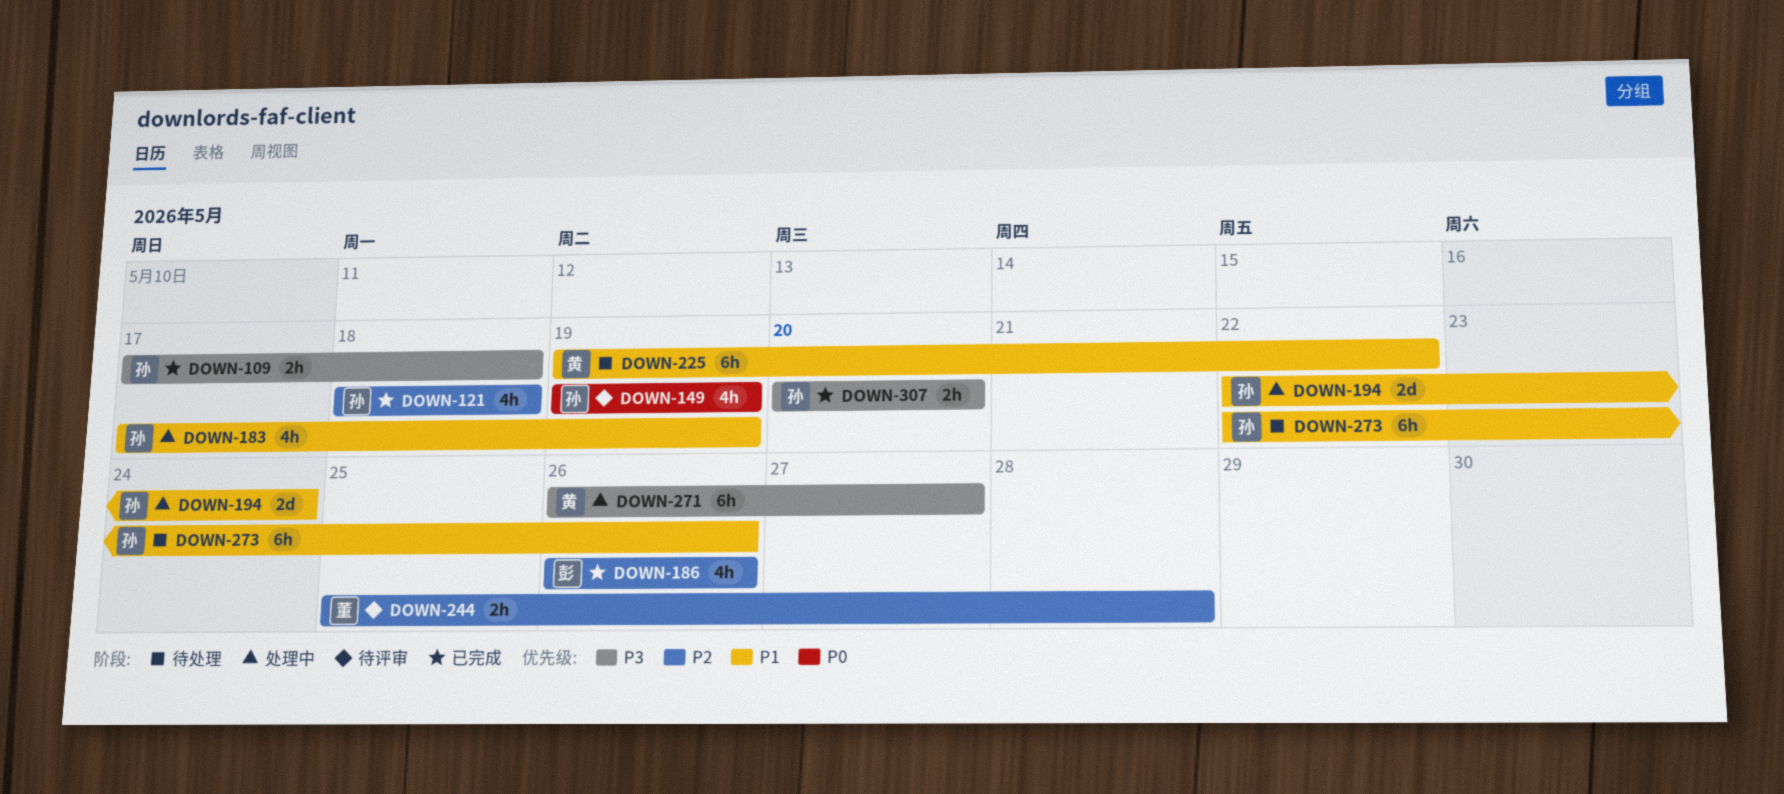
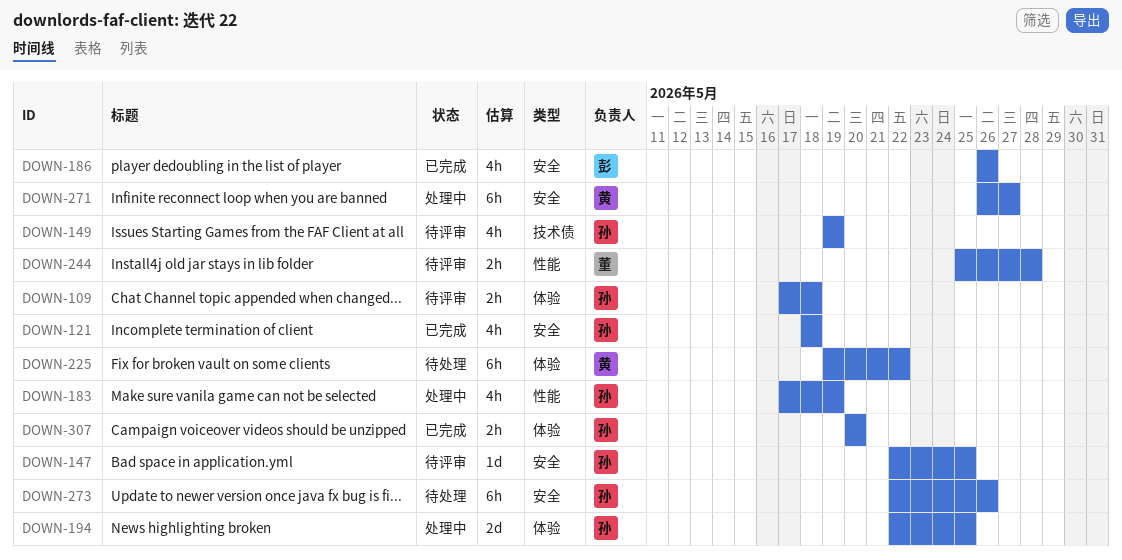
DOWN-109, status: 已完成 -> 待评审
DOWN-147: none -> present
DOWN-194, due: May 24 -> May 25

